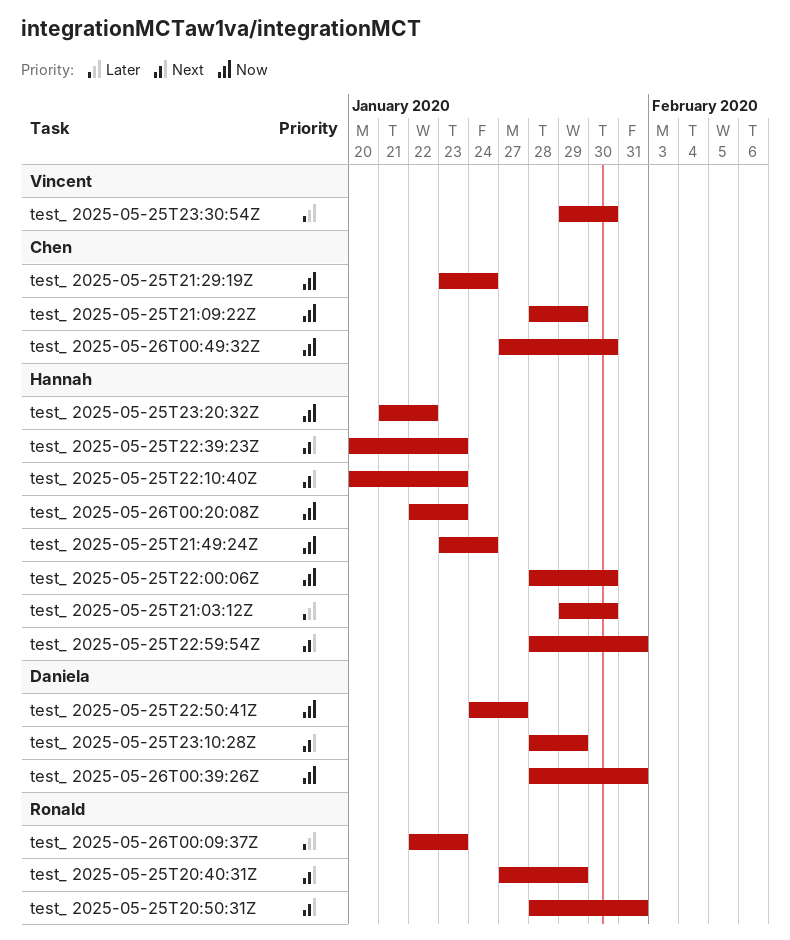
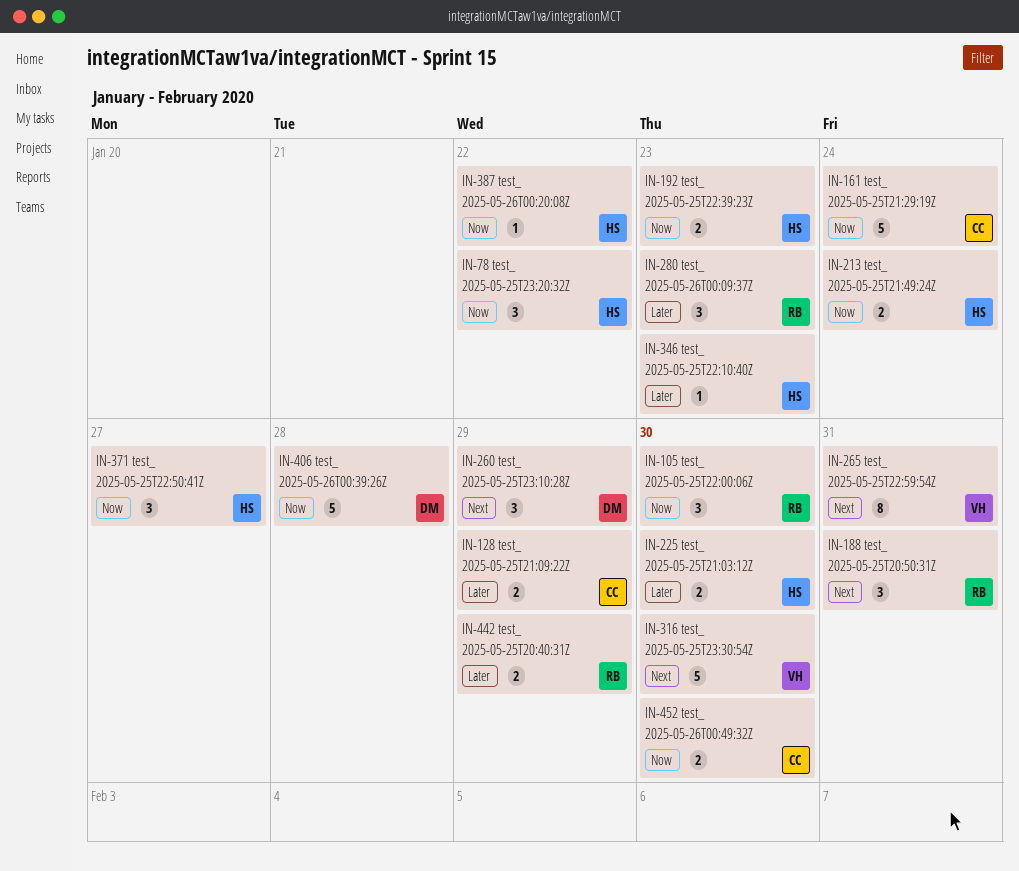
test_ 2025-05-25T20:40:31Z, priority: Next -> Later
test_ 2025-05-25T21:09:22Z, priority: Now -> Later
test_ 2025-05-25T22:00:06Z, owner: Hannah -> Ronald
test_ 2025-05-25T22:10:40Z, priority: Next -> Later
test_ 2025-05-25T22:39:23Z, priority: Next -> Now
test_ 2025-05-25T22:50:41Z, owner: Daniela -> Hannah
test_ 2025-05-25T22:59:54Z, owner: Hannah -> Vincent
test_ 2025-05-25T23:30:54Z, priority: Later -> Next
test_ 2025-05-26T00:20:08Z, due: Jan 23 -> Jan 22
test_ 2025-05-26T00:39:26Z, due: Jan 31 -> Jan 28

